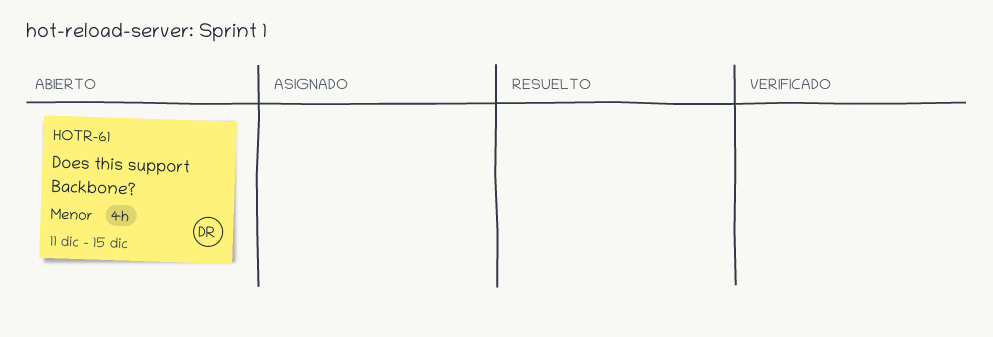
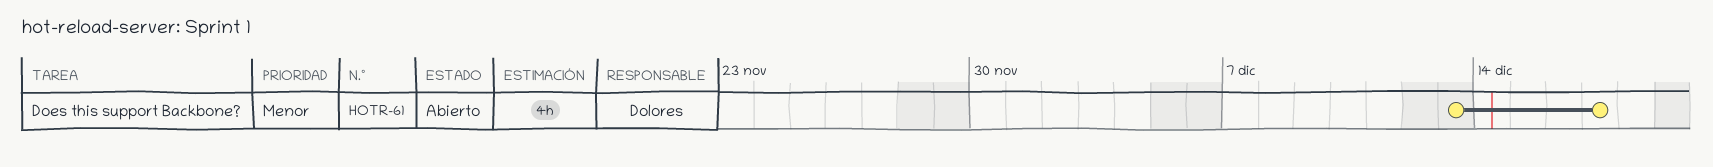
HOTR-61, start: Dec 11 -> Dec 13
HOTR-61, due: Dec 15 -> Dec 17

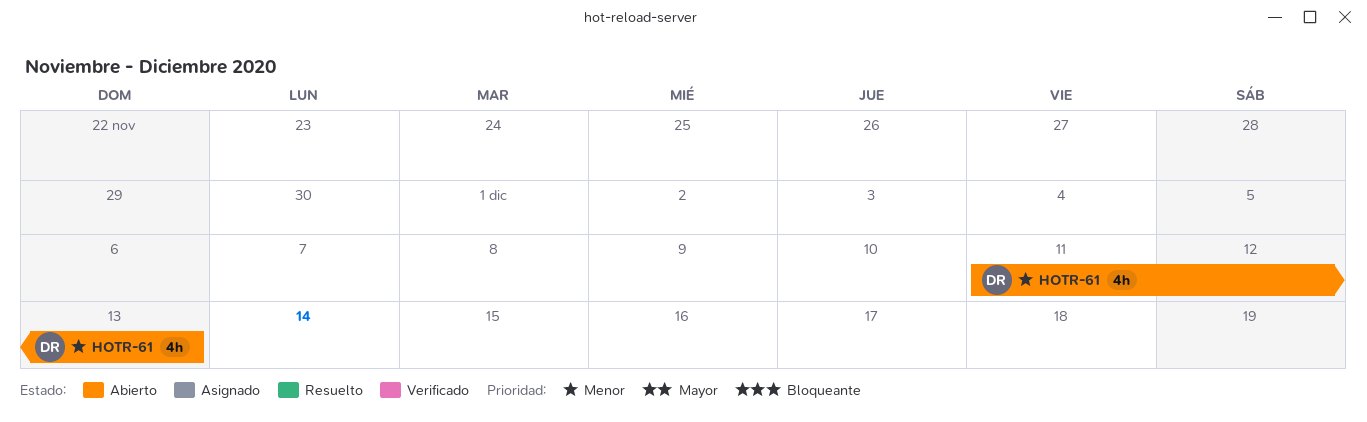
HOTR-61, start: Dec 13 -> Dec 11
HOTR-61, due: Dec 17 -> Dec 13

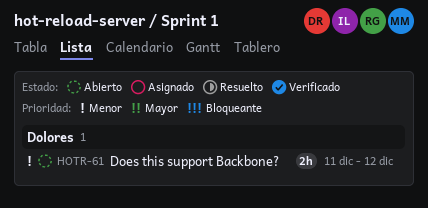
HOTR-61, estimate: 4h -> 2h
HOTR-61, due: Dec 13 -> Dec 12

